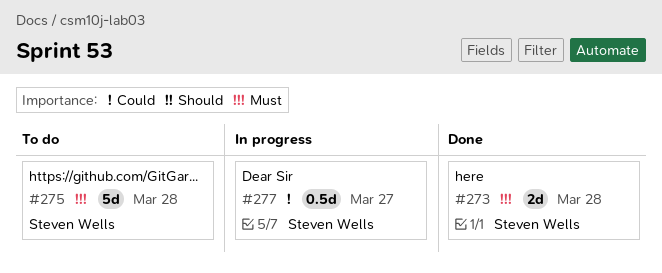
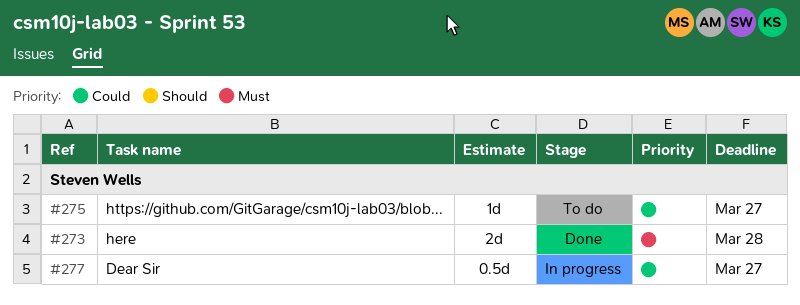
#275, priority: Must -> Could
#275, estimate: 5d -> 1d
#275, due: Mar 28 -> Mar 27

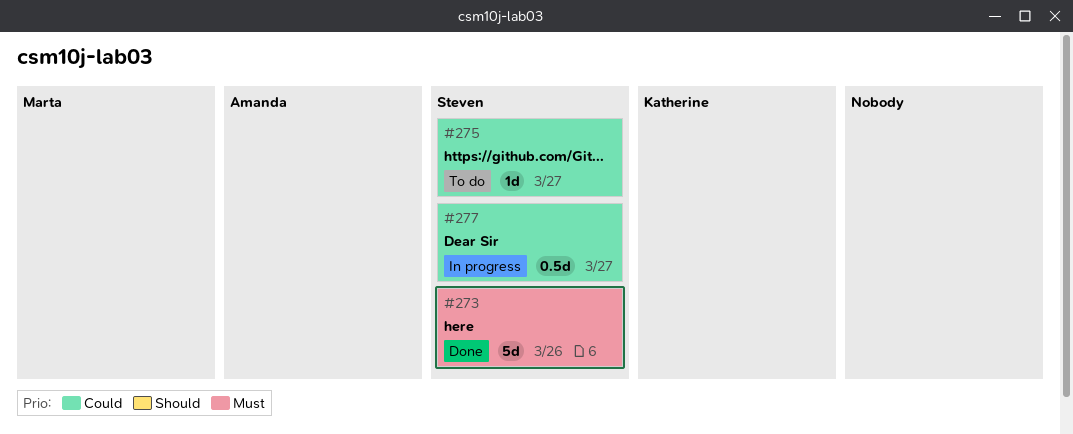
#273, estimate: 2d -> 5d
#273, due: Mar 28 -> Mar 26

